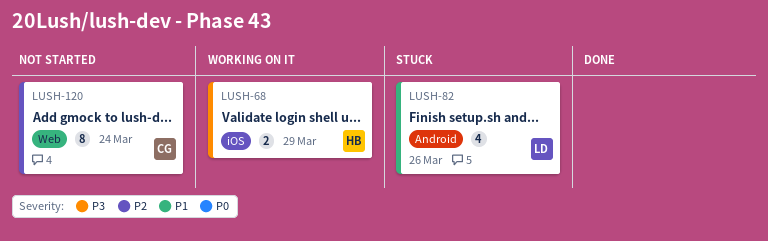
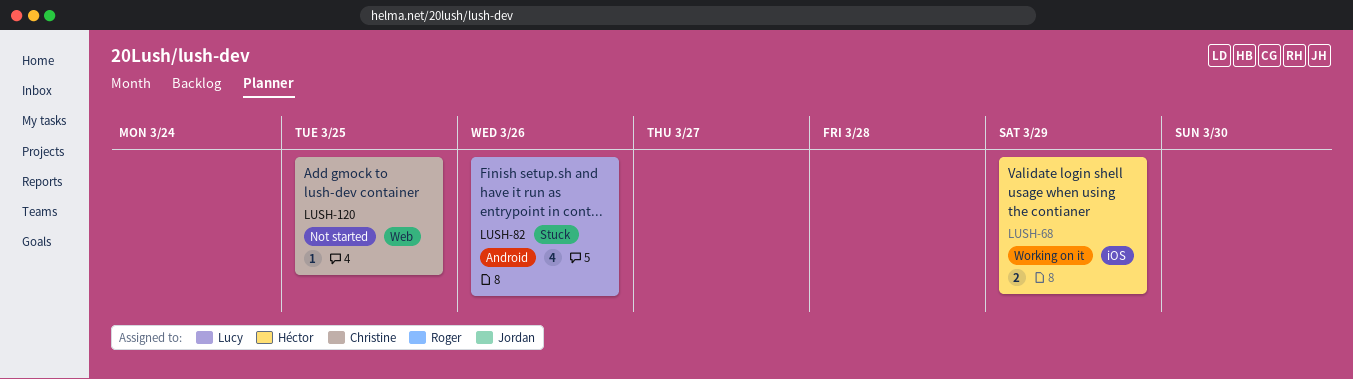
LUSH-120, estimate: 8 -> 1
LUSH-120, due: Mar 24 -> Mar 25

